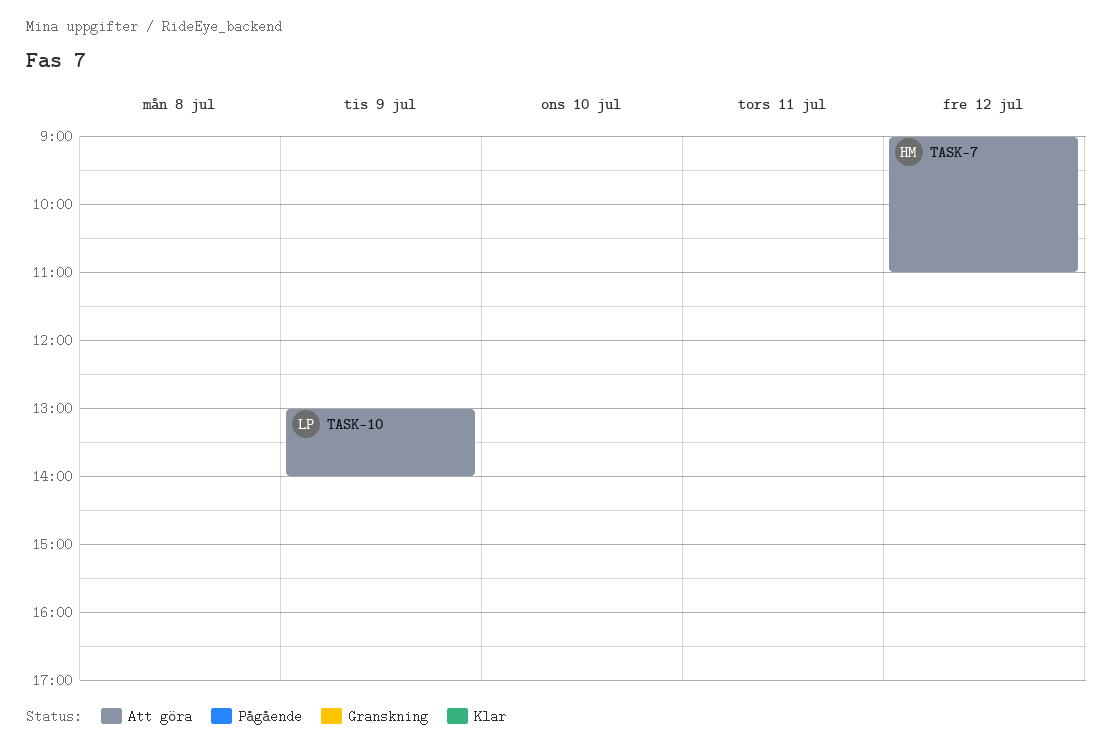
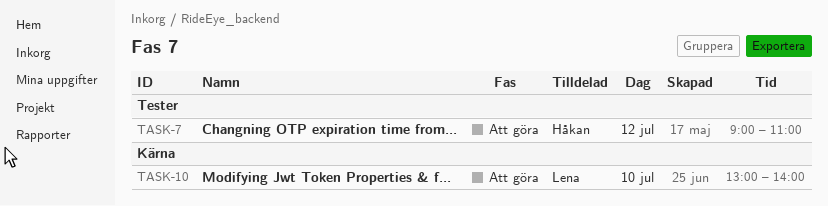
TASK-10, day: Jul 9 -> Jul 10

